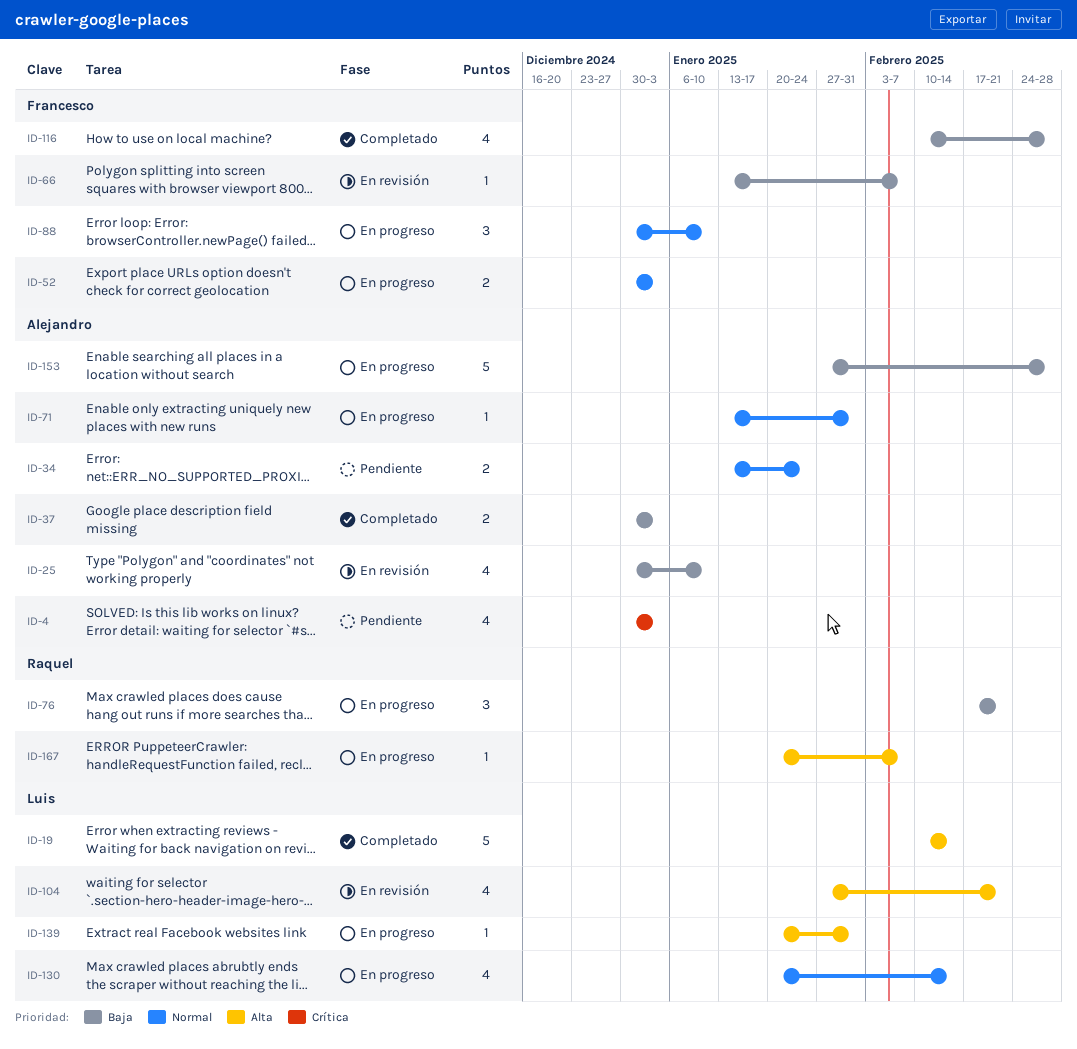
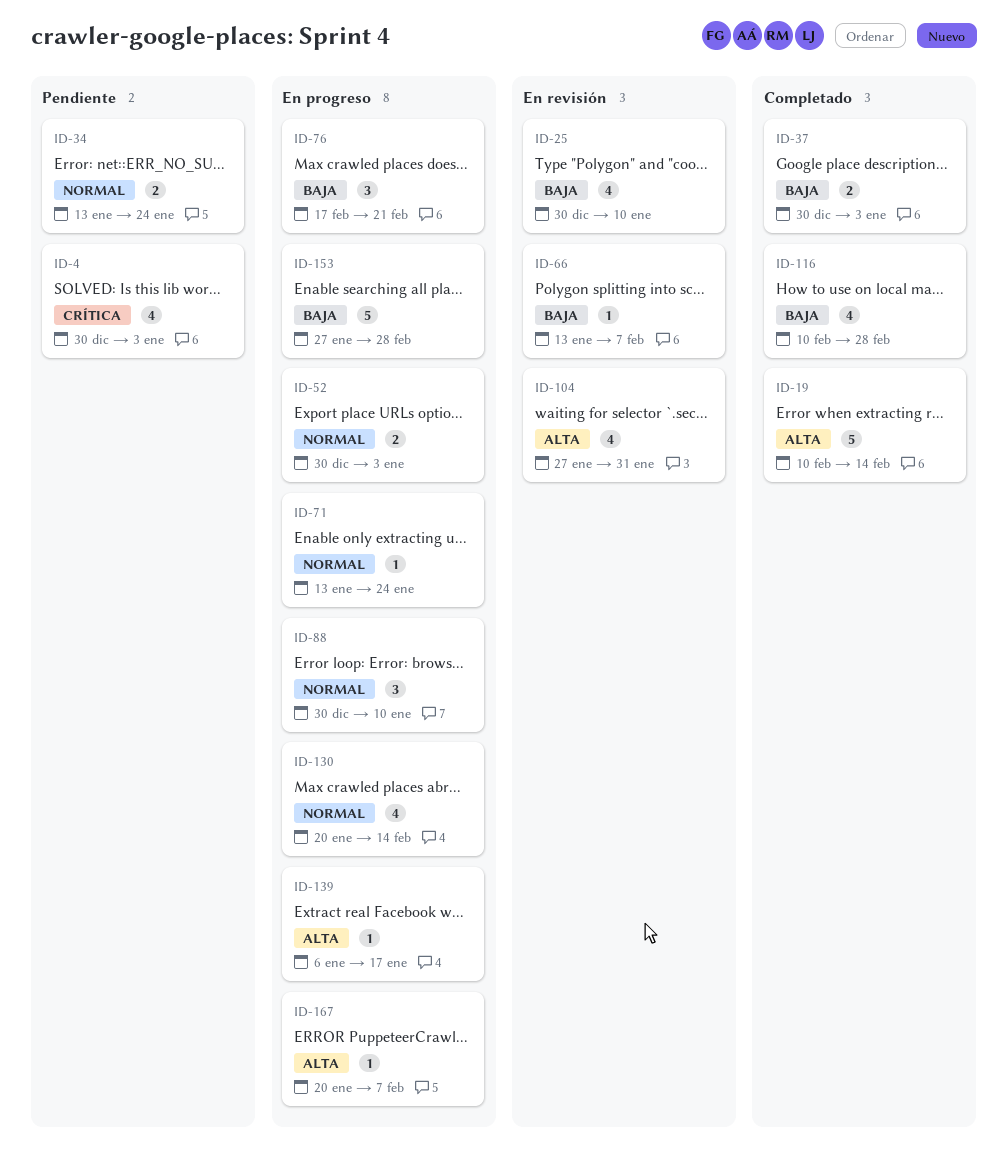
ID-71, due: Jan 31 -> Jan 24
ID-104, due: Feb 21 -> Jan 31
ID-139, start: Jan 20 -> Jan 6
ID-139, due: Jan 31 -> Jan 17

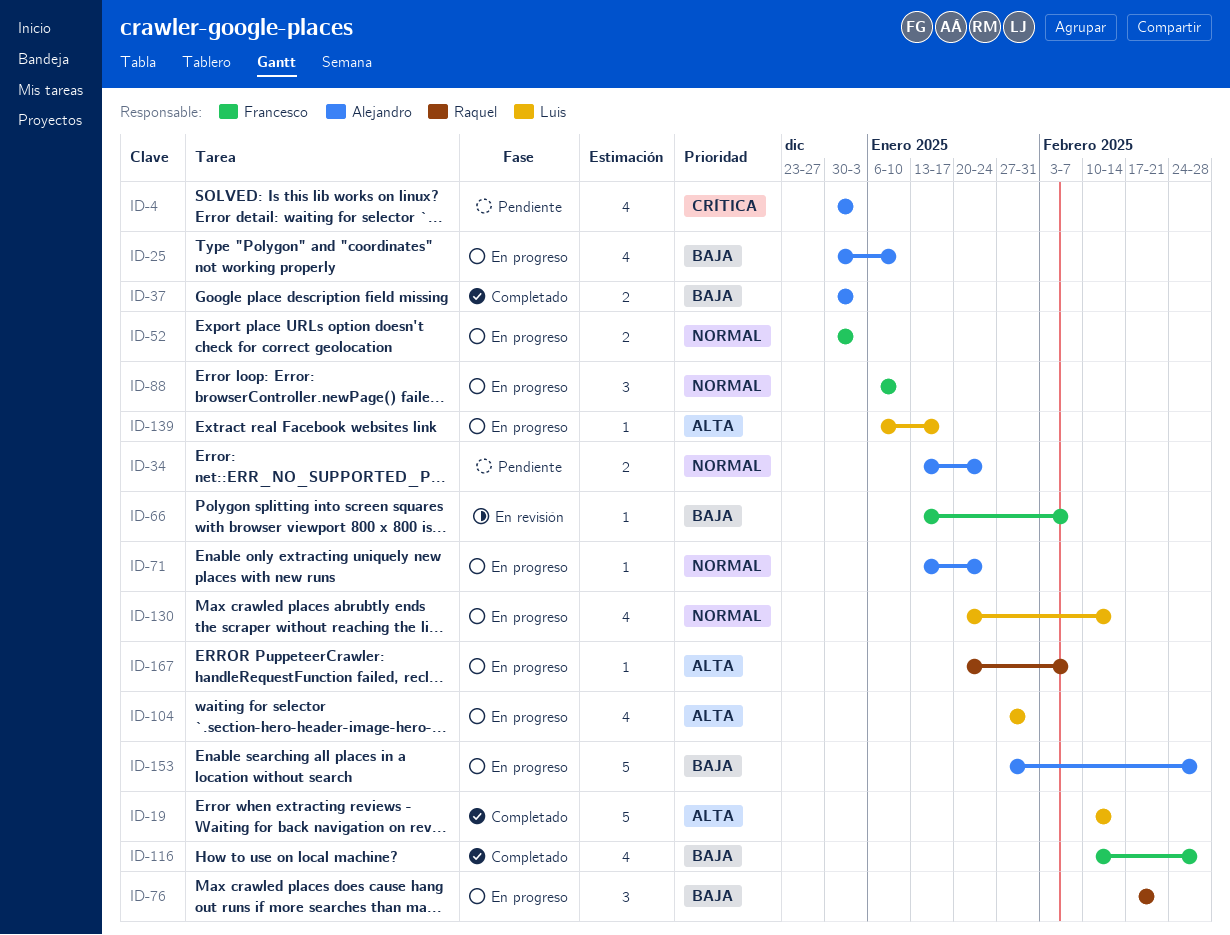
ID-25, status: En revisión -> En progreso
ID-88, start: Dec 30 -> Jan 6
ID-104, status: En revisión -> En progreso

